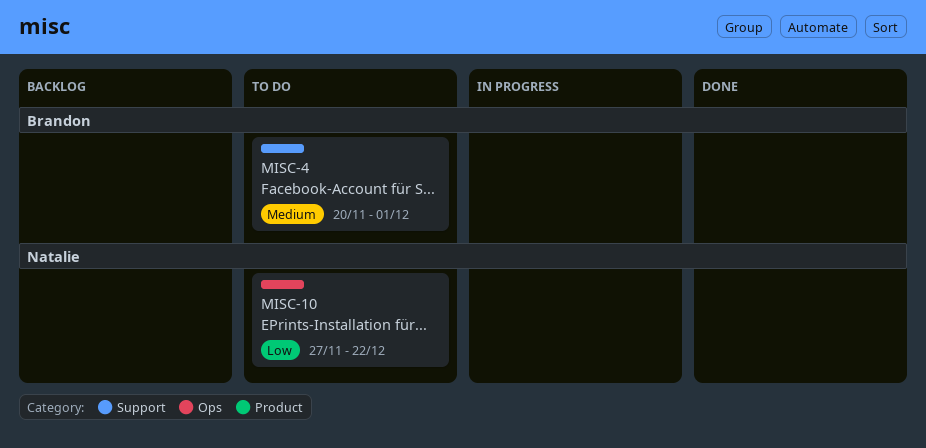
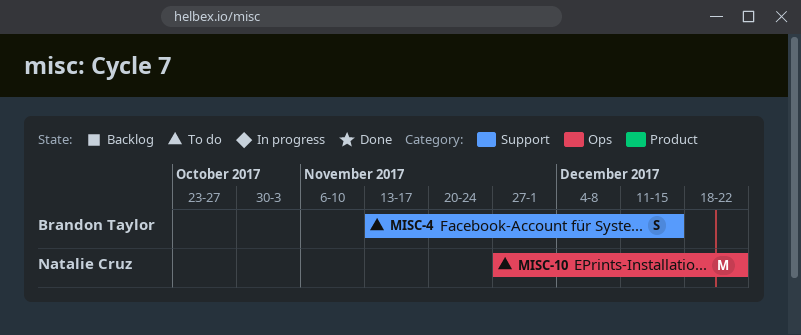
MISC-4, start: Nov 20 -> Nov 13
MISC-4, due: Dec 1 -> Dec 15

